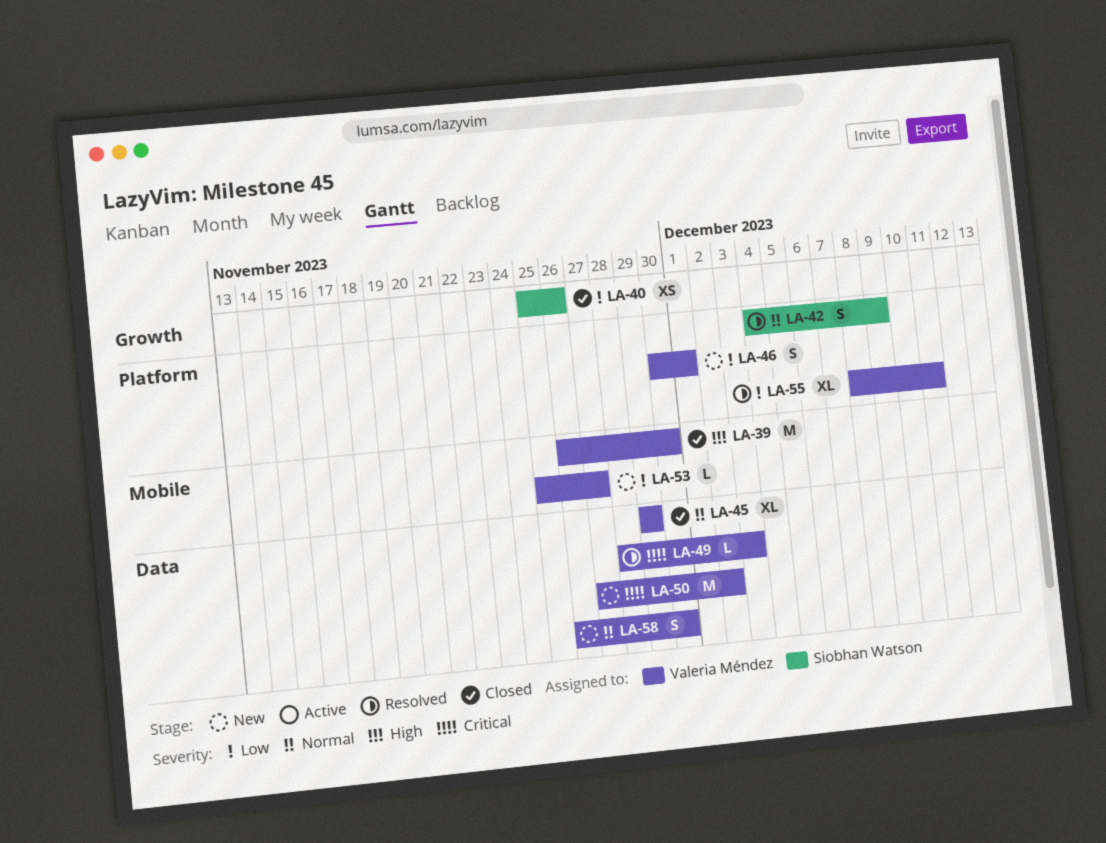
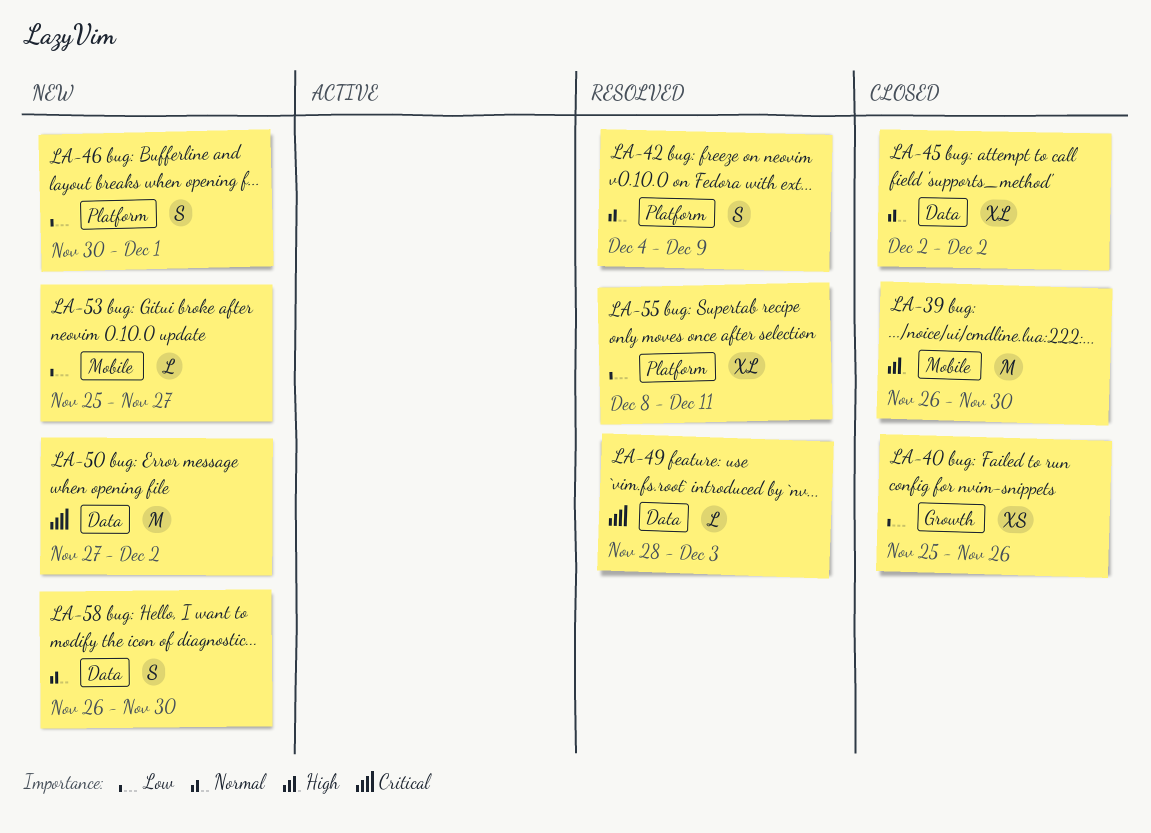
LA-45, start: Nov 29 -> Dec 2
LA-45, due: Nov 29 -> Dec 2

